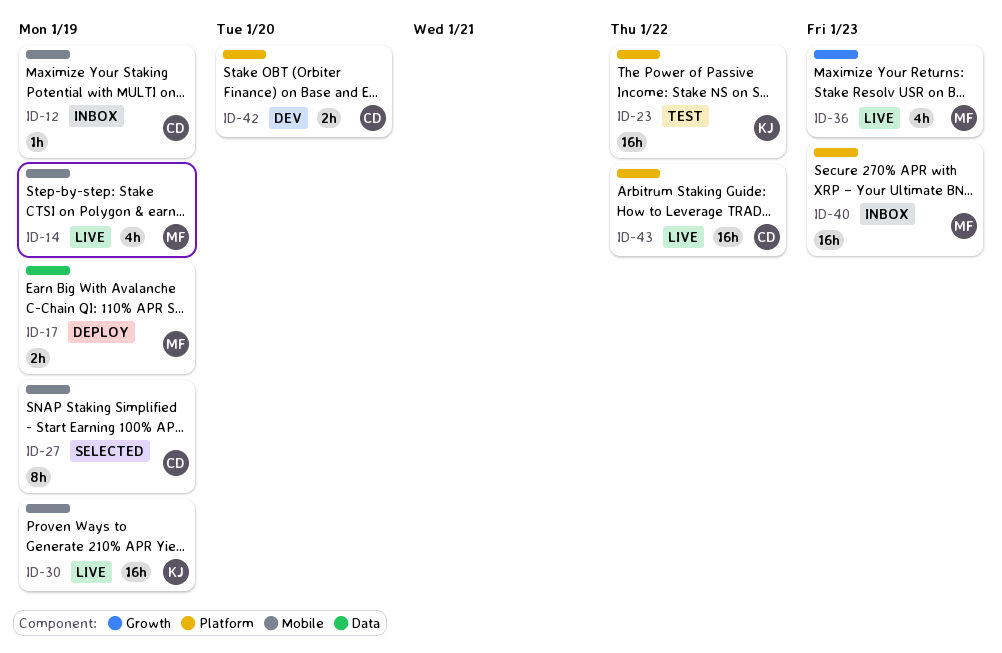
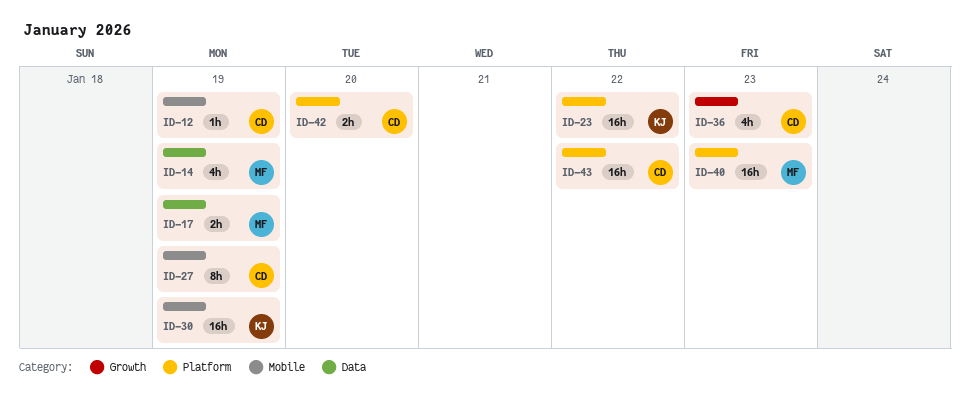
ID-14, label: Mobile -> Data
ID-36, owner: MF -> CD

